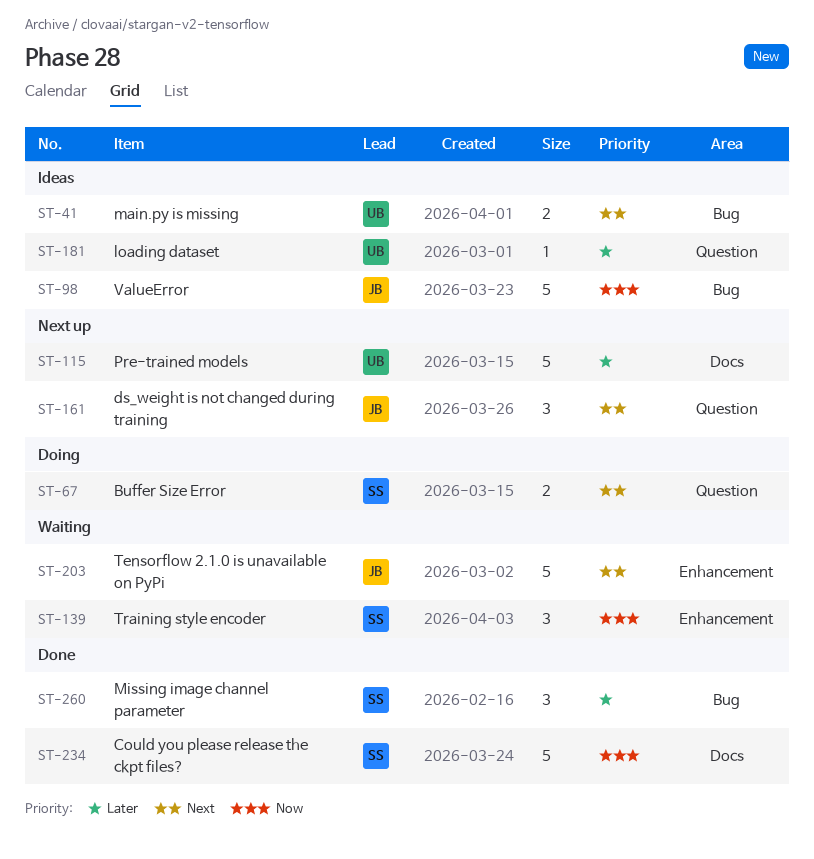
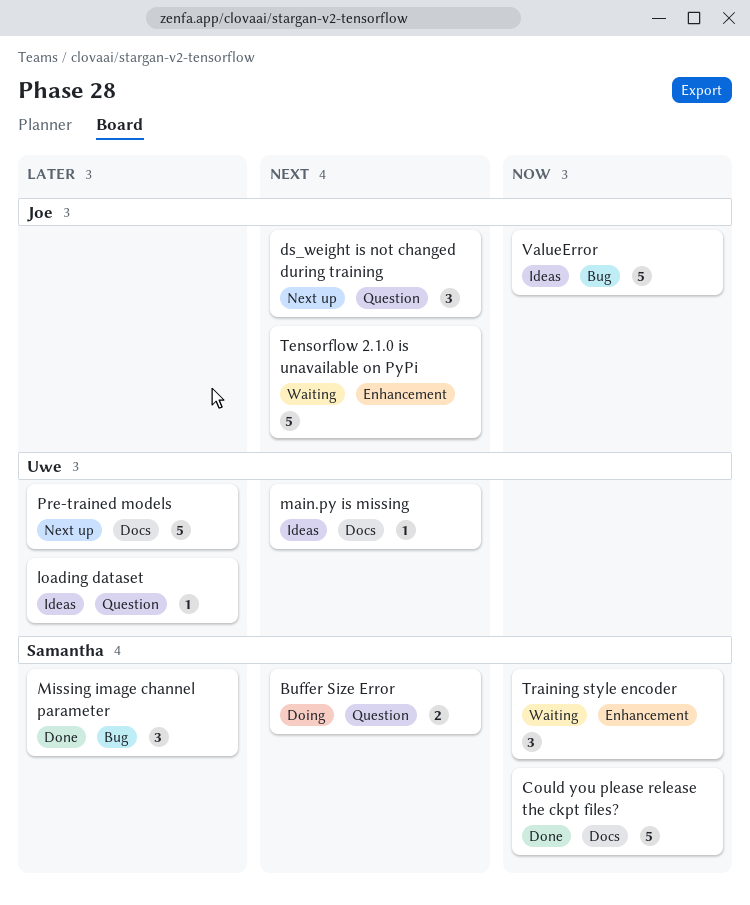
main.py is missing, label: Bug -> Docs
main.py is missing, estimate: 2 -> 1

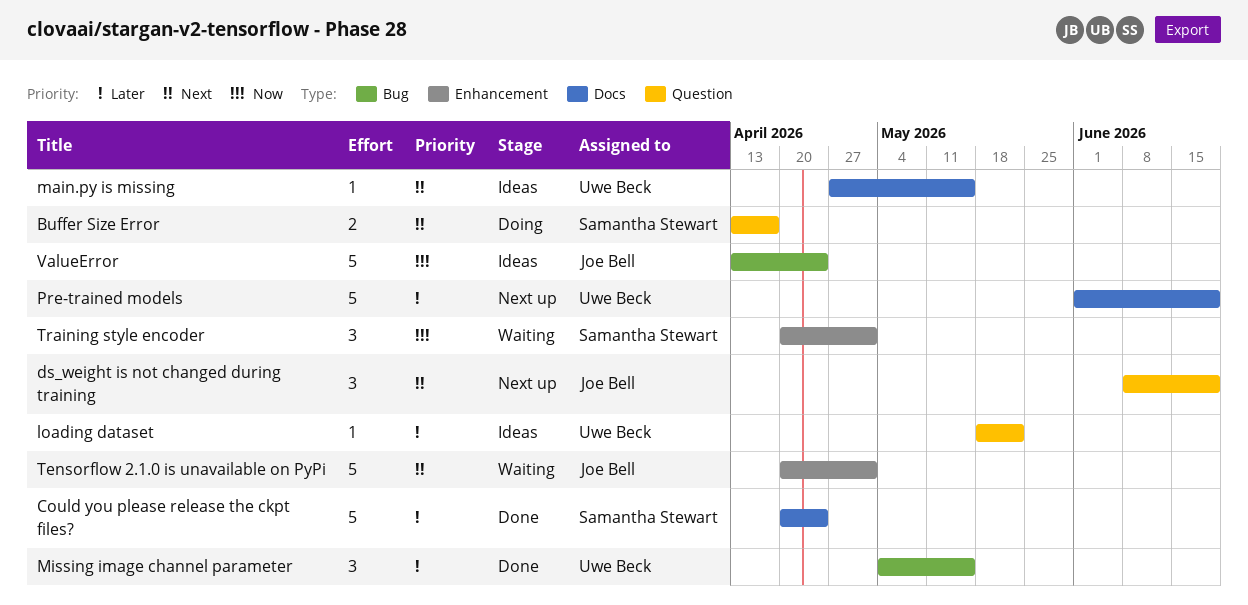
Could you please release the ckpt files?, priority: Now -> Later
Missing image channel parameter, owner: Samantha Stewart -> Uwe Beck

